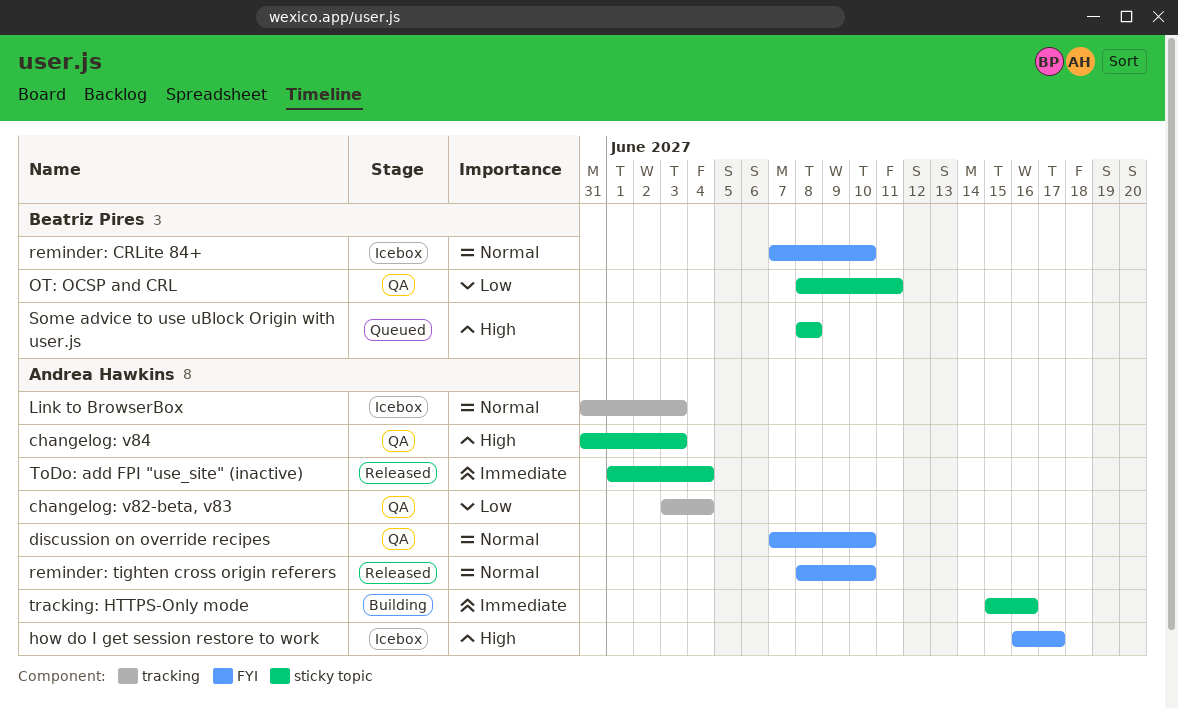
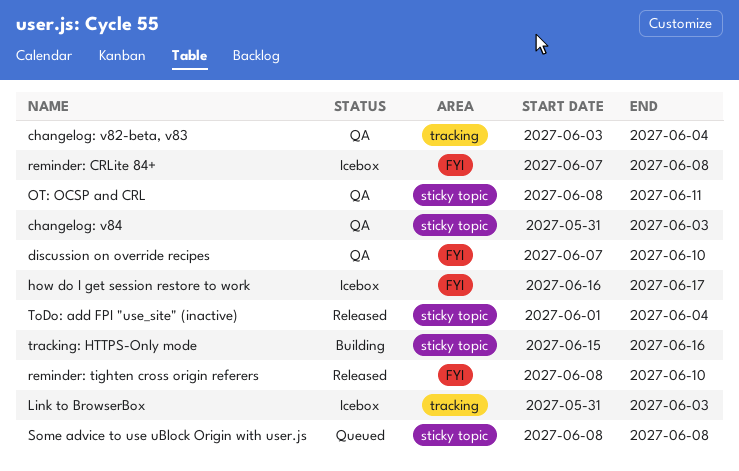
reminder: CRLite 84+, due: Jun 10 -> Jun 8

